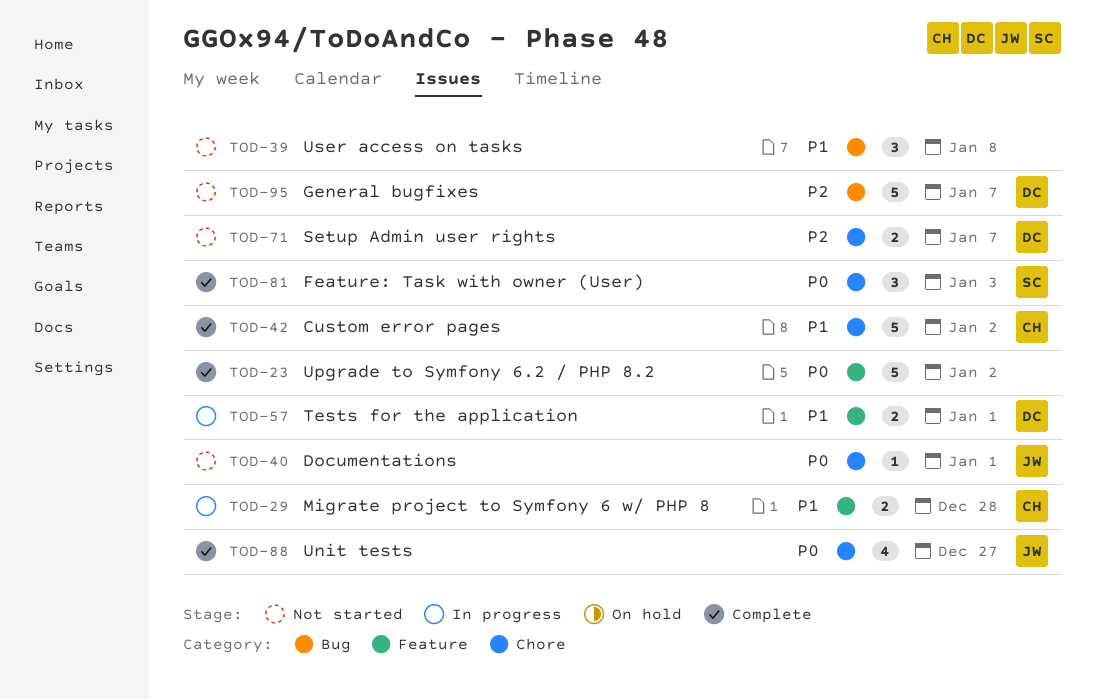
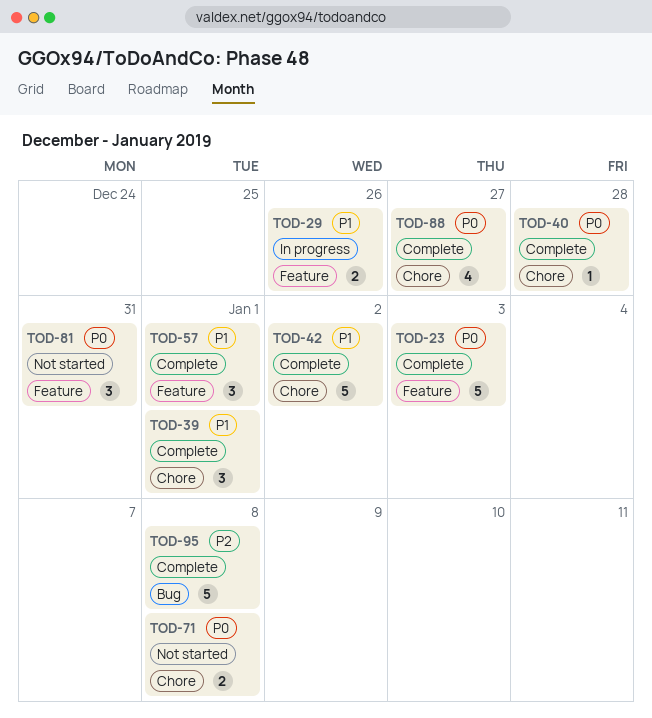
TOD-23, due: Jan 2 -> Jan 3
TOD-29, due: Dec 28 -> Dec 26
TOD-39, status: Not started -> Complete
TOD-39, label: Bug -> Chore
TOD-39, due: Jan 8 -> Jan 1
TOD-40, status: Not started -> Complete
TOD-40, due: Jan 1 -> Dec 28
TOD-57, status: In progress -> Complete
TOD-57, estimate: 2 -> 3
TOD-71, priority: P2 -> P0
TOD-71, due: Jan 7 -> Jan 8
TOD-81, status: Complete -> Not started
TOD-81, label: Chore -> Feature
TOD-81, due: Jan 3 -> Dec 31
TOD-95, status: Not started -> Complete
TOD-95, due: Jan 7 -> Jan 8

